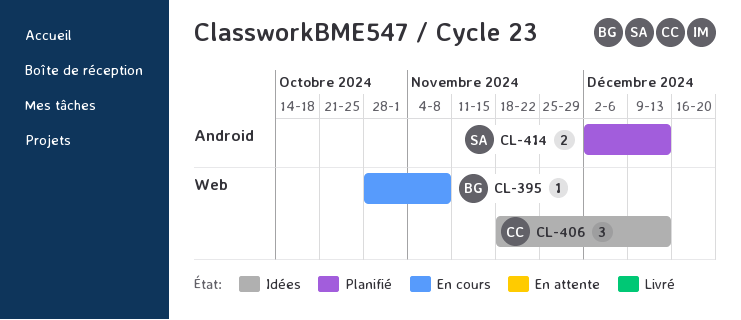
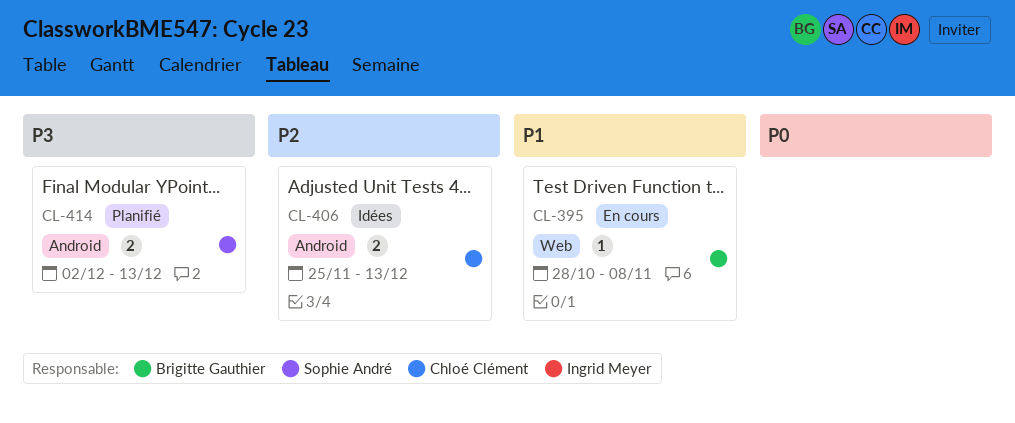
CL-406, label: Web -> Android
CL-406, estimate: 3 -> 2
CL-406, start: Nov 18 -> Nov 25

